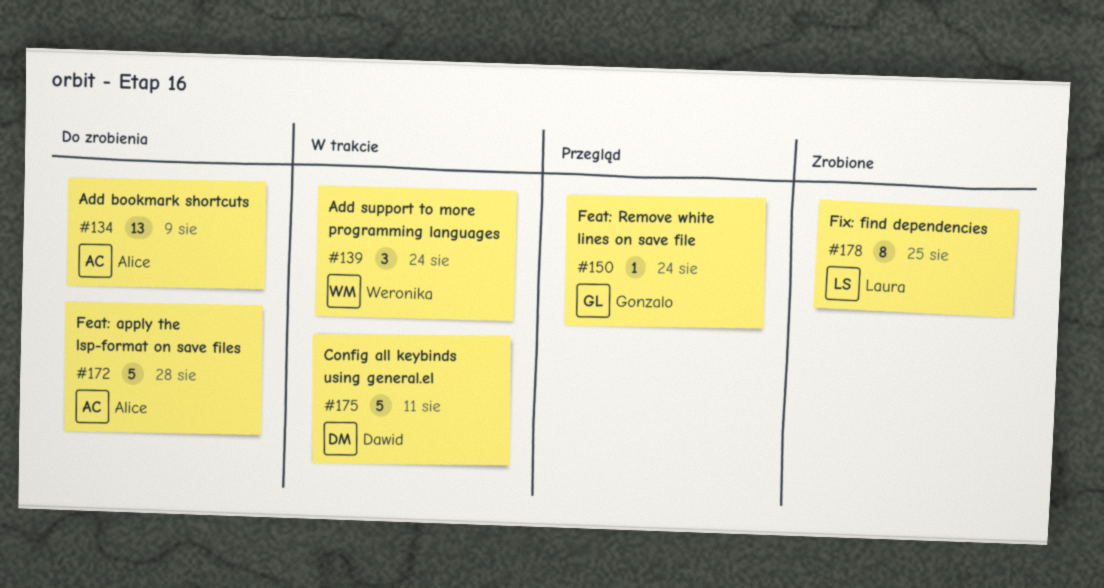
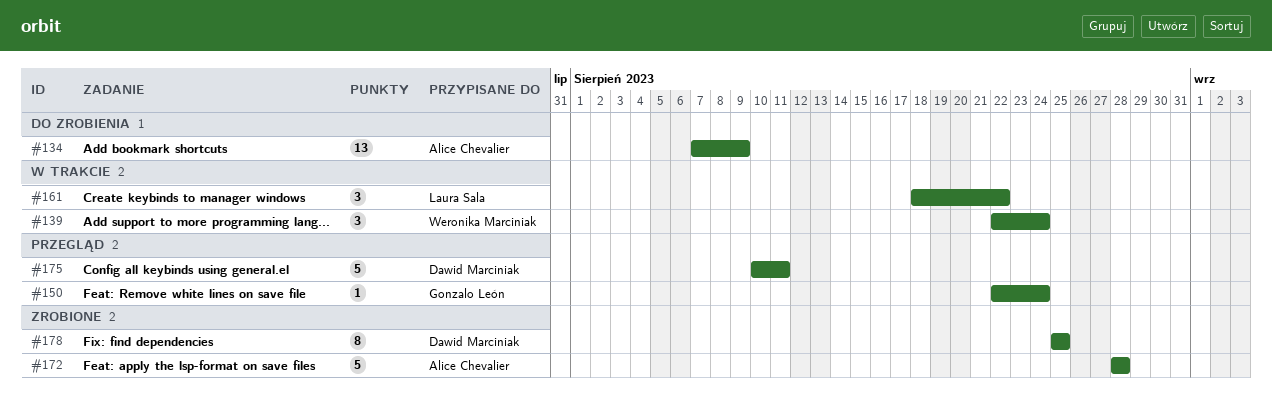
#161: none -> present
#172, status: Do zrobienia -> Zrobione
#175, status: W trakcie -> Przegląd
#178, owner: Laura Sala -> Dawid Marciniak

